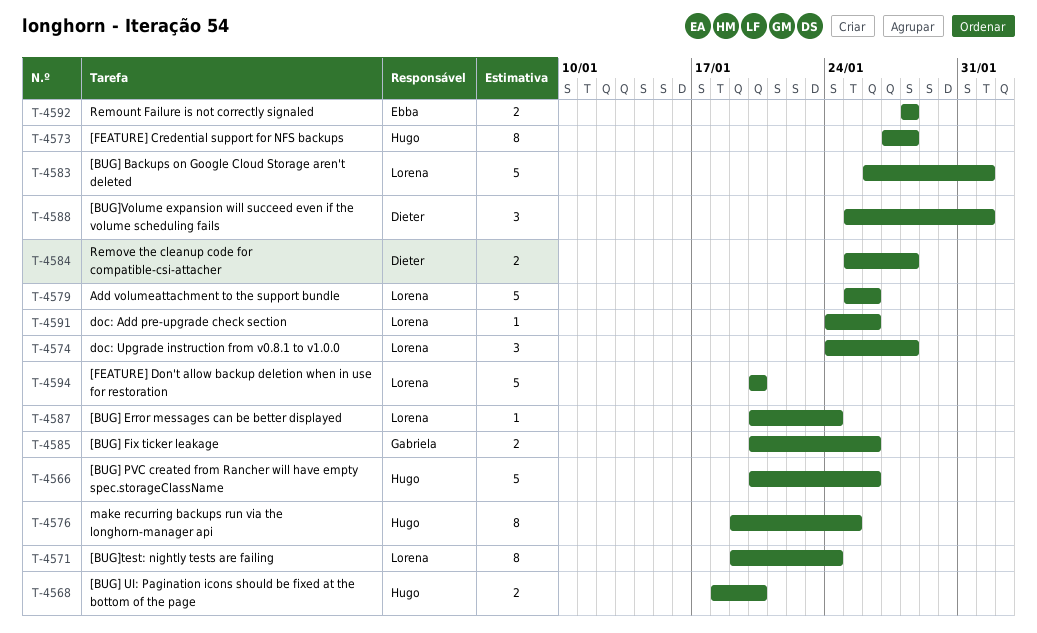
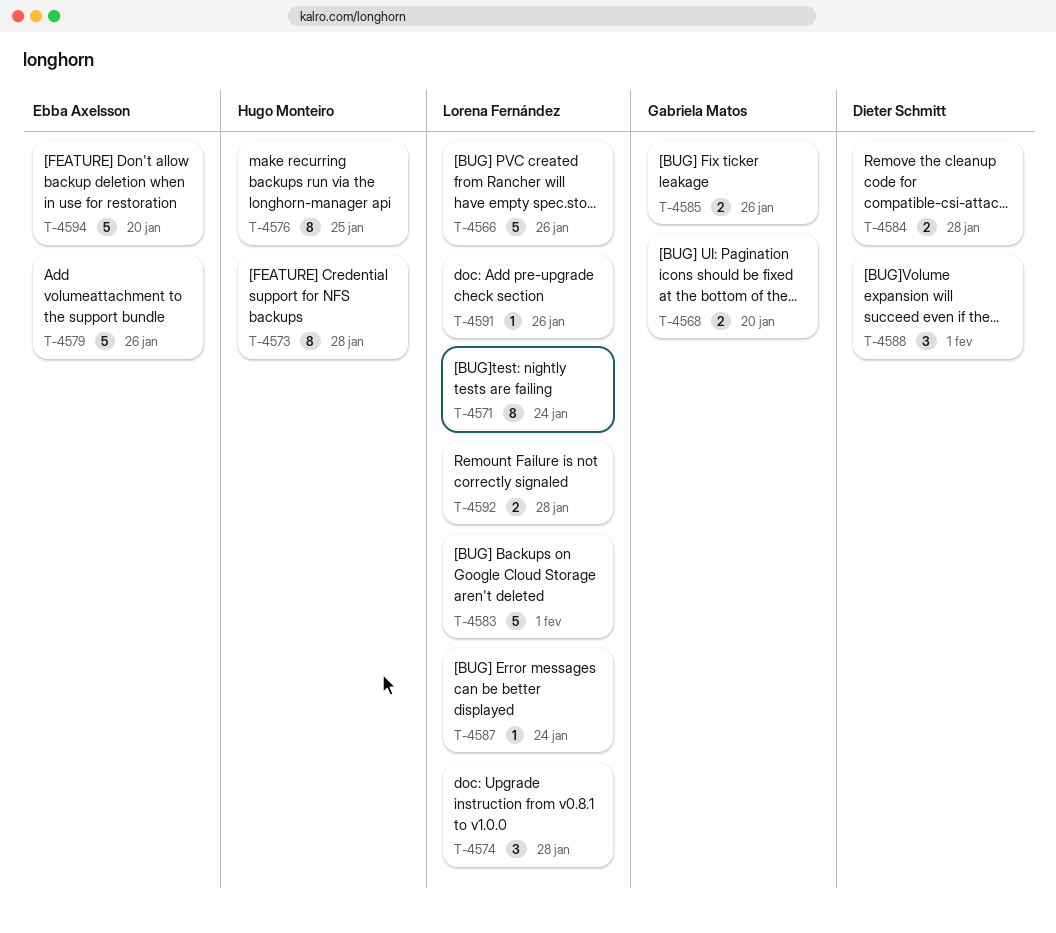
T-4566, owner: Hugo Monteiro -> Lorena Fernández
T-4568, owner: Hugo Monteiro -> Gabriela Matos
T-4579, owner: Lorena Fernández -> Ebba Axelsson
T-4592, owner: Ebba Axelsson -> Lorena Fernández
T-4594, owner: Lorena Fernández -> Ebba Axelsson

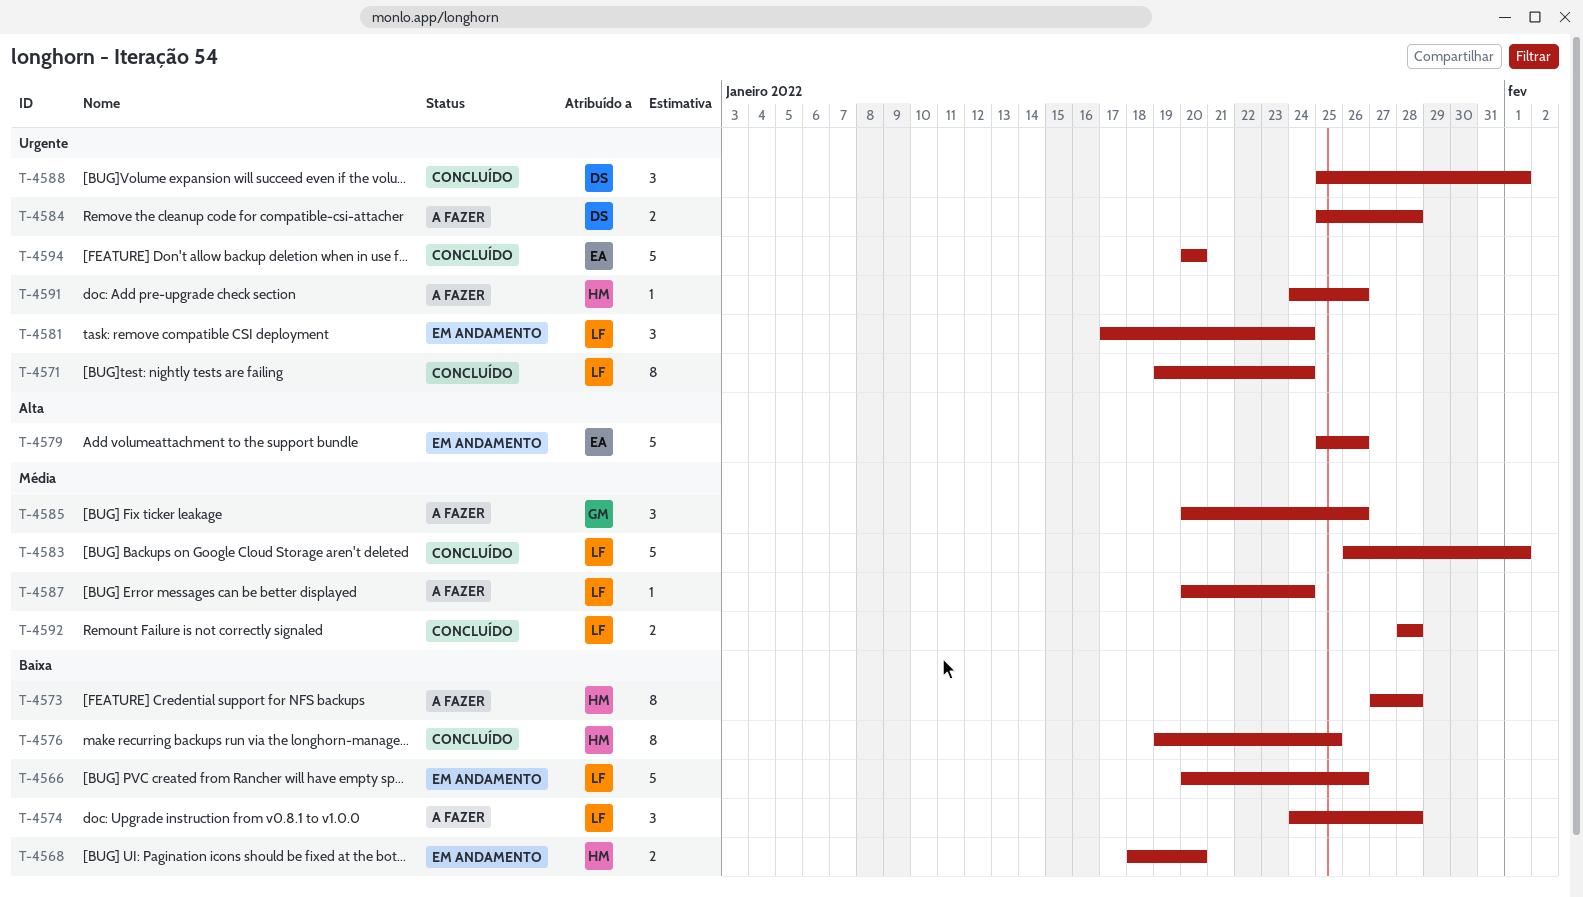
T-4568, owner: Gabriela Matos -> Hugo Monteiro
T-4581: none -> present
T-4585, estimate: 2 -> 3
T-4591, owner: Lorena Fernández -> Hugo Monteiro

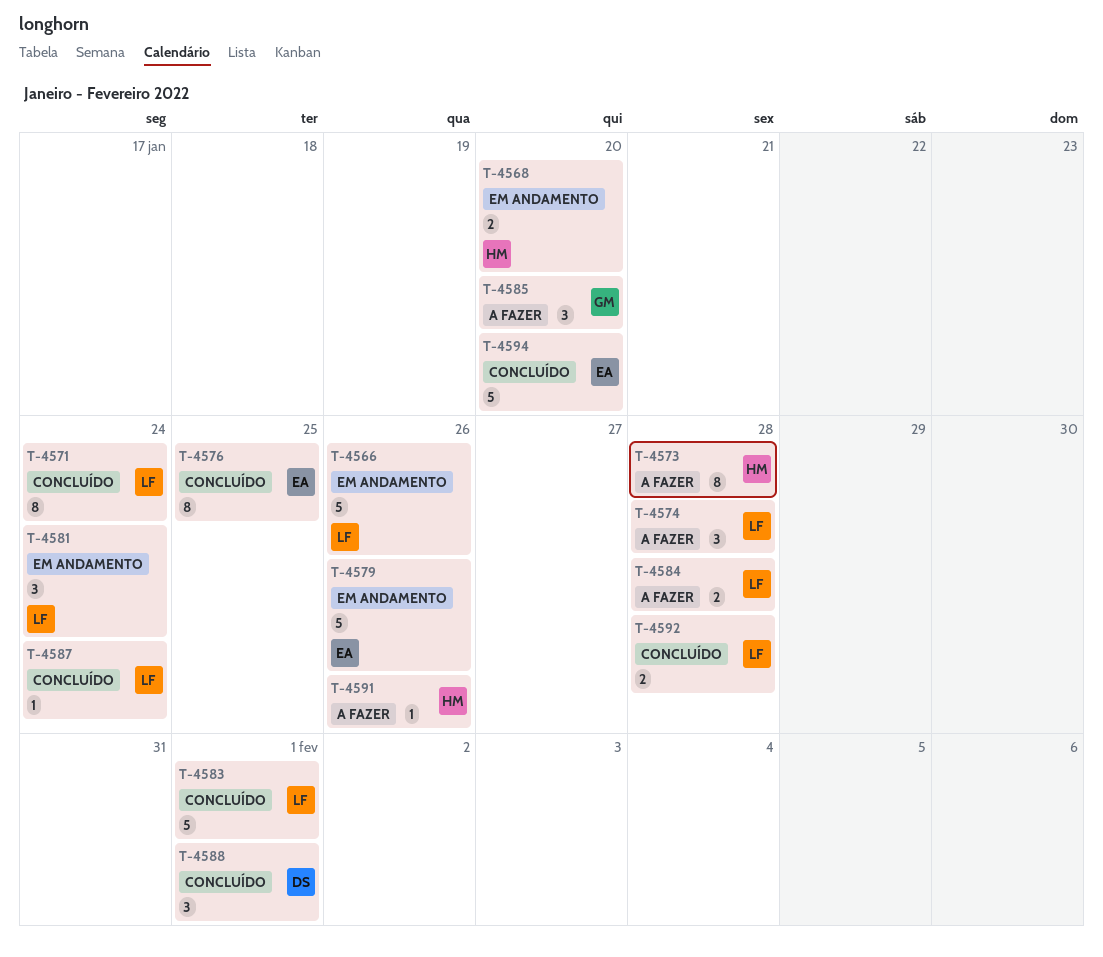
T-4576, owner: HM -> EA
T-4584, owner: DS -> LF
T-4585, due: Jan 26 -> Jan 20
T-4587, status: A fazer -> Concluído

